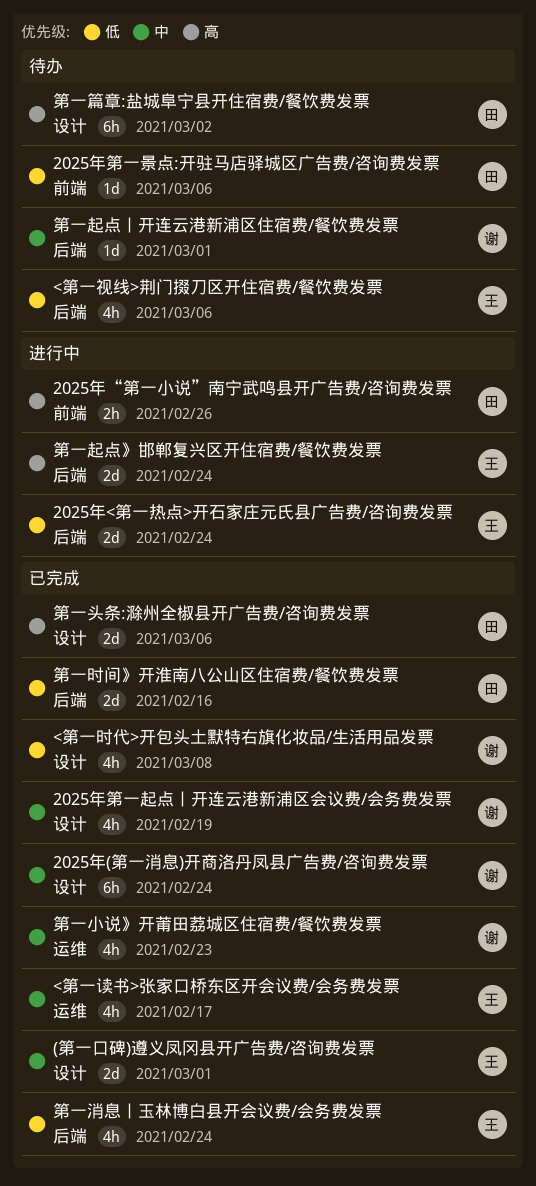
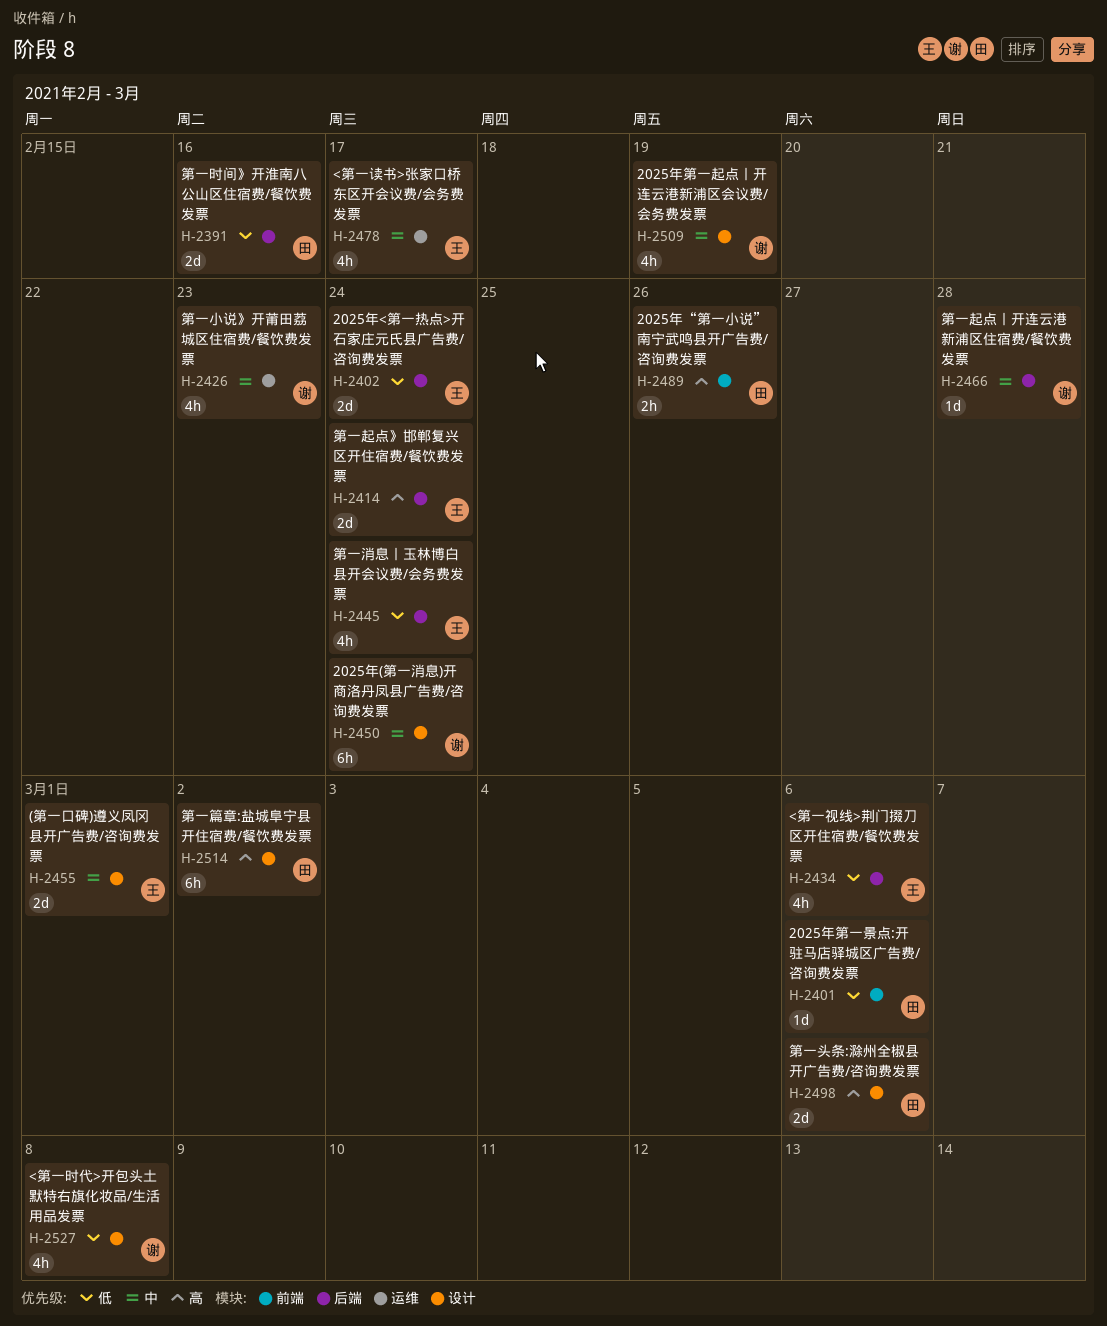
第一起点丨开连云港新浦区住宿费/餐饮费发票, due: Mar 1 -> Feb 28

